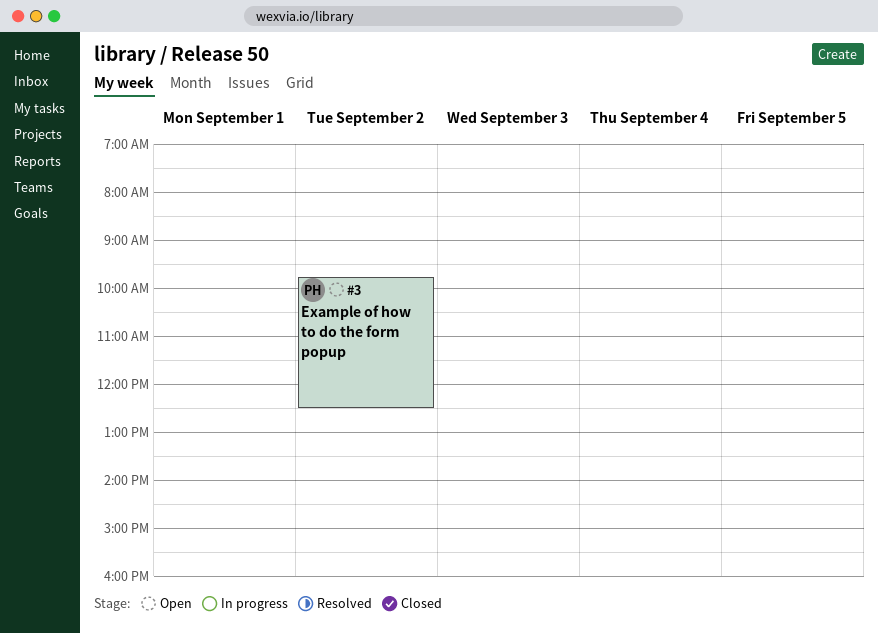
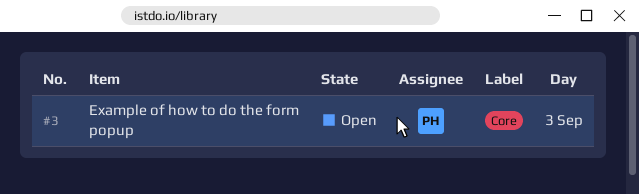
#3, day: Sep 2 -> Sep 3

